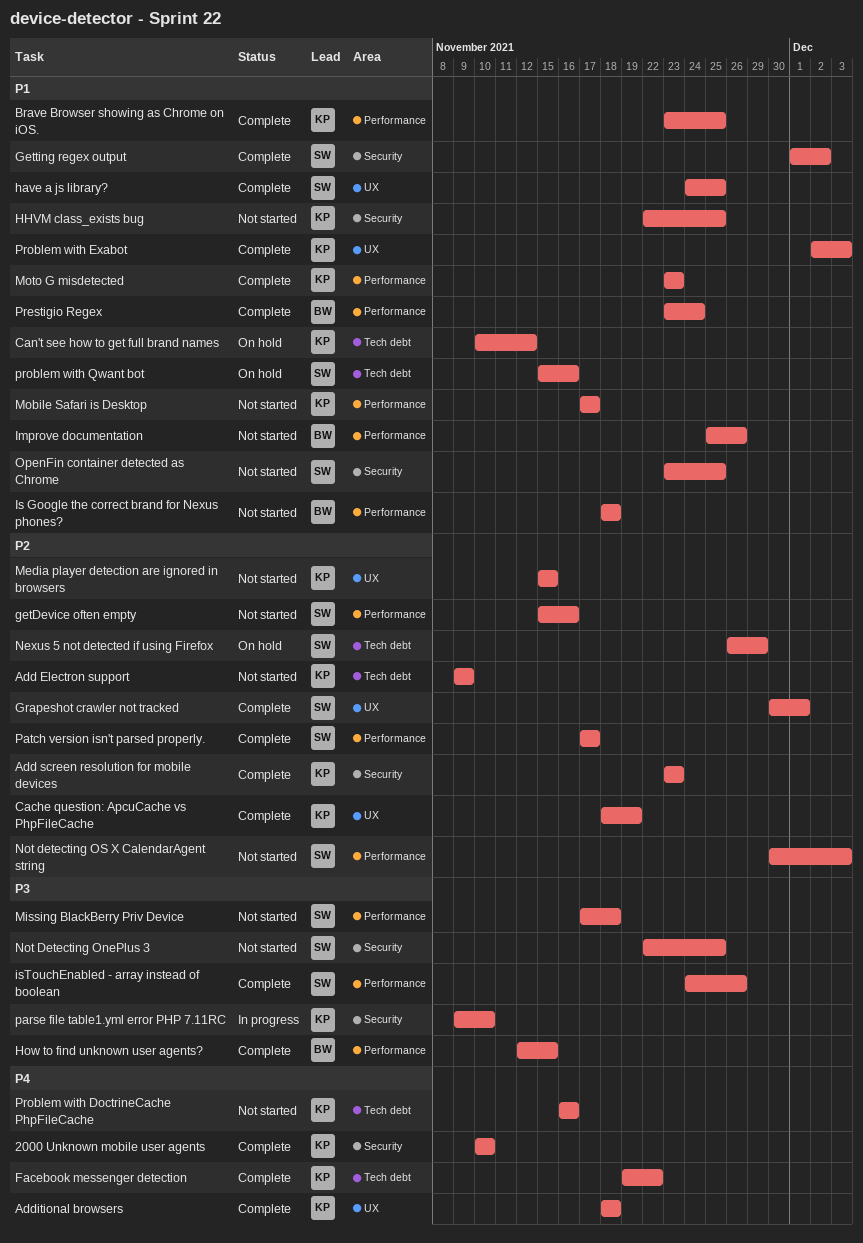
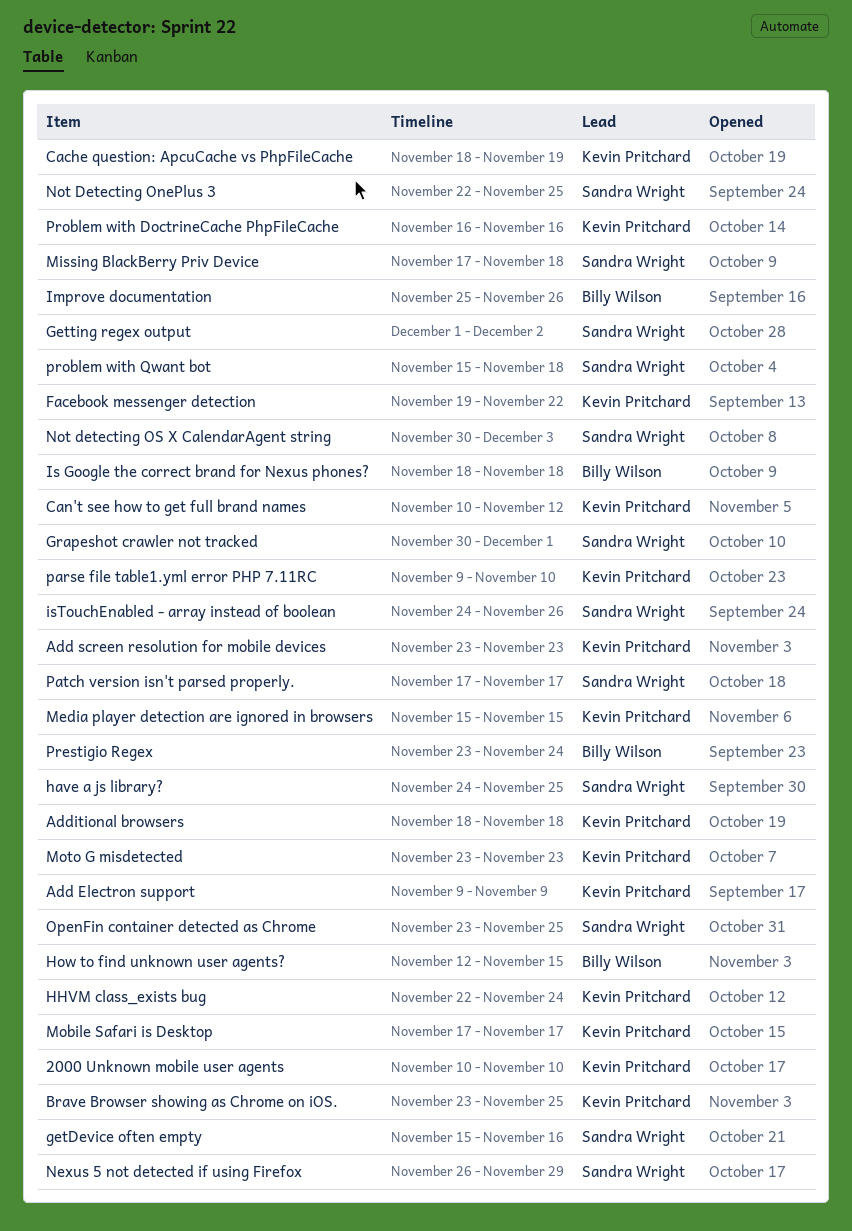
HHVM class_exists bug, due: Nov 25 -> Nov 24
Problem with Exabot: present -> none
problem with Qwant bot, due: Nov 16 -> Nov 18

